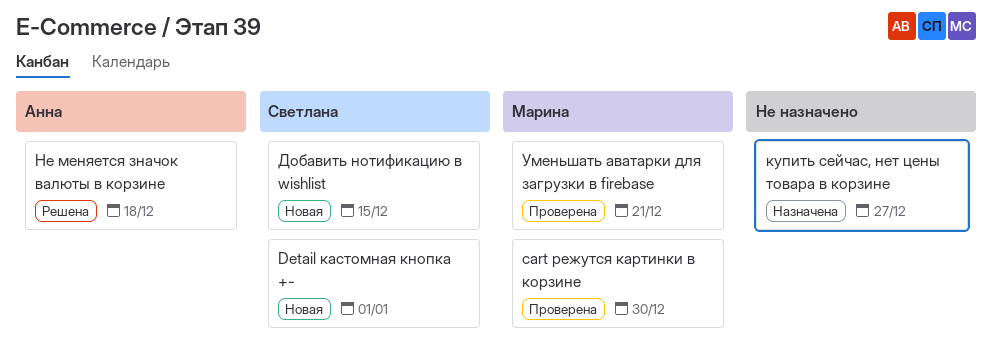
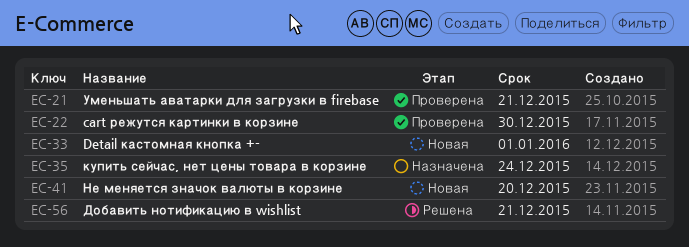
Добавить нотификацию в wishlist, status: Новая -> Решена
Добавить нотификацию в wishlist, due: Dec 15 -> Dec 21
купить сейчас, нет цены товара в корзине, due: Dec 27 -> Dec 24
Не меняется значок валюты в корзине, status: Решена -> Новая
Не меняется значок валюты в корзине, due: Dec 18 -> Dec 20

